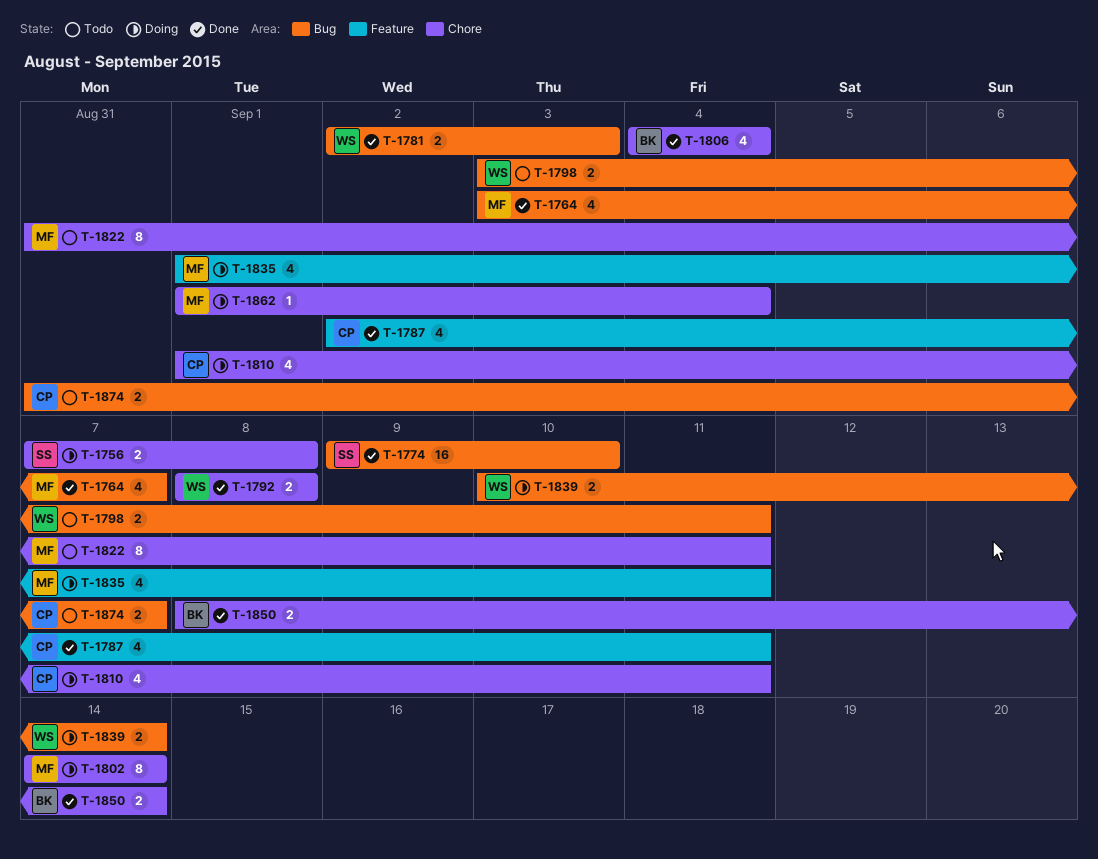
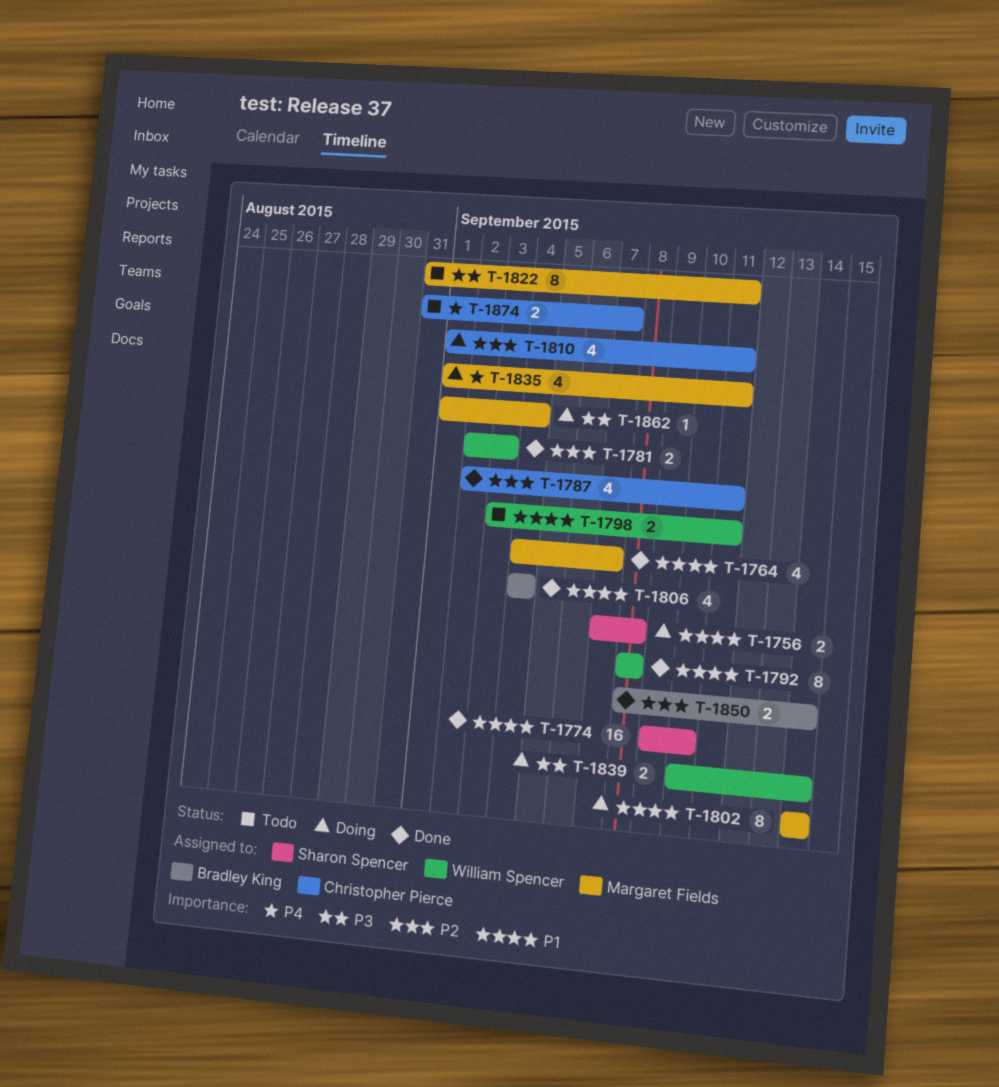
T-1764, start: Sep 3 -> Sep 4
T-1792, estimate: 2 -> 8

